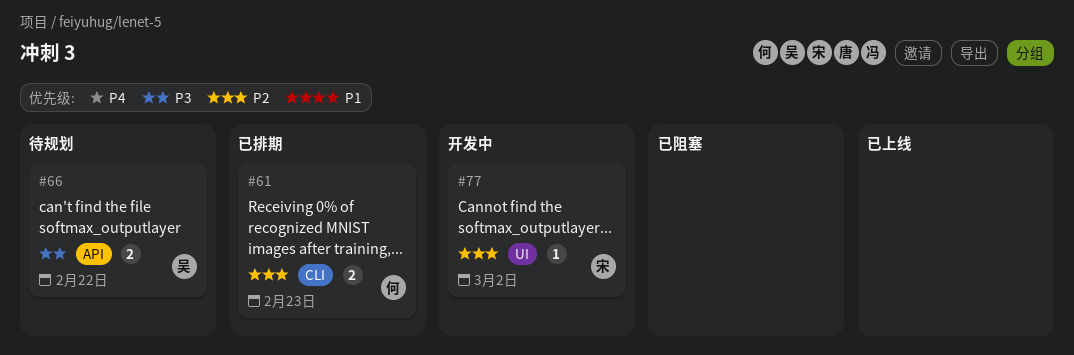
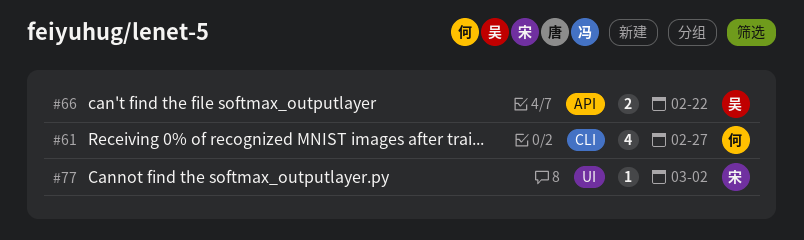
#61, estimate: 2 -> 4
#61, due: Feb 23 -> Feb 27

